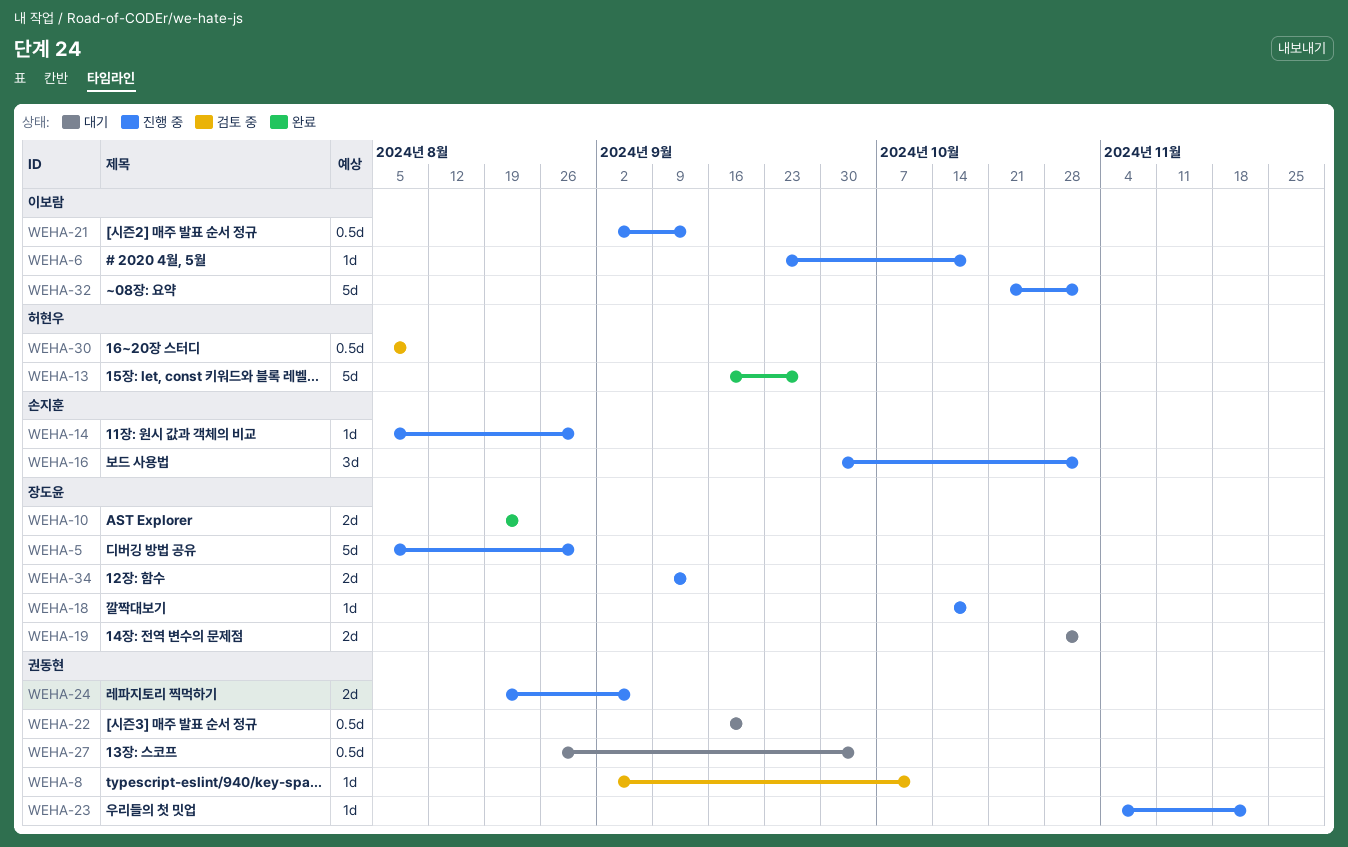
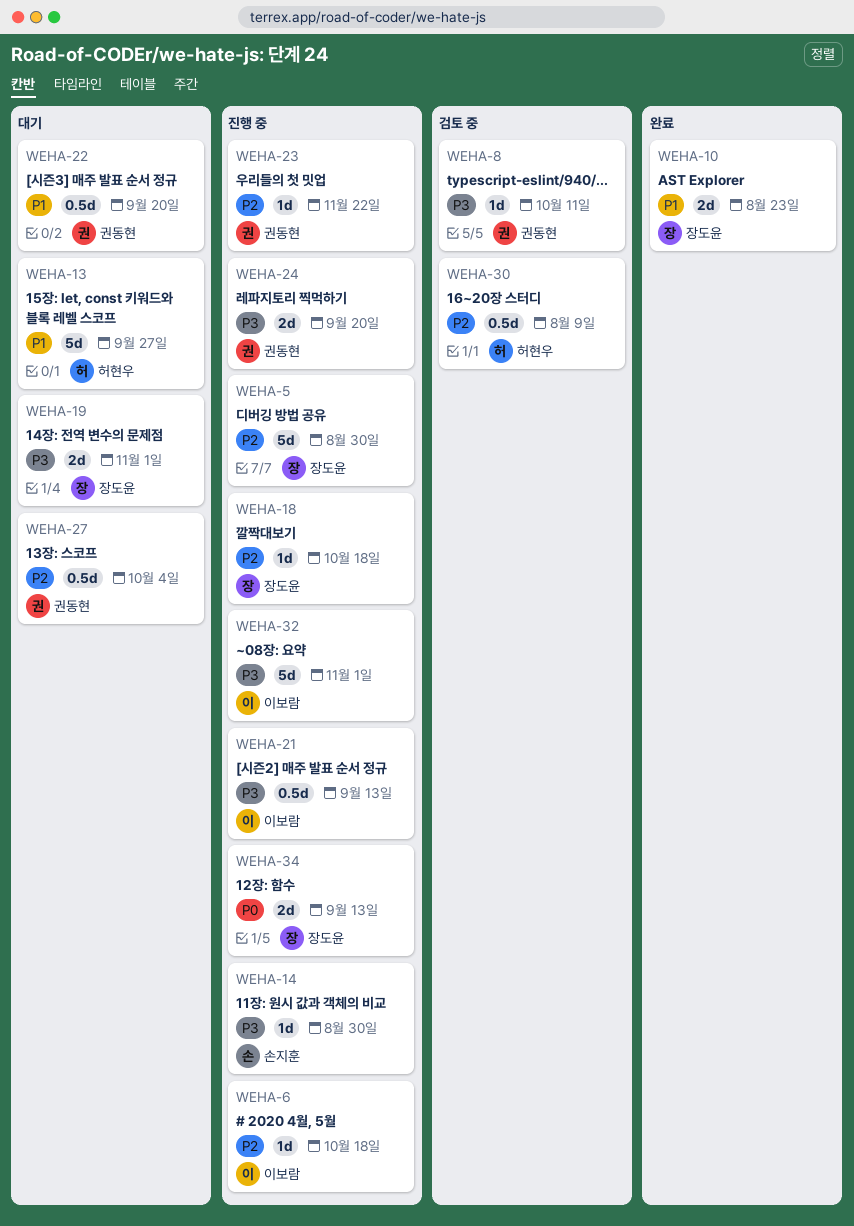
WEHA-13, status: 완료 -> 대기
WEHA-16: present -> none
WEHA-24, due: Sep 6 -> Sep 20

